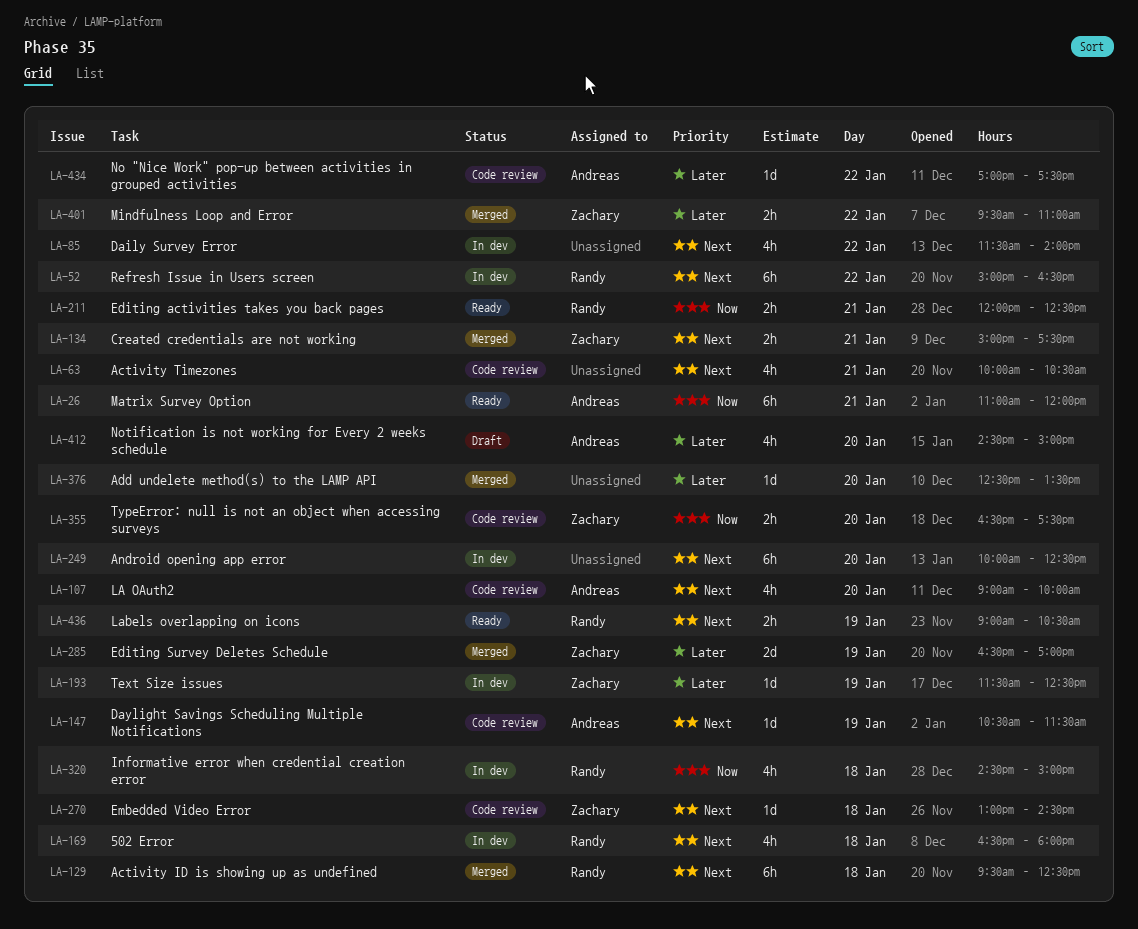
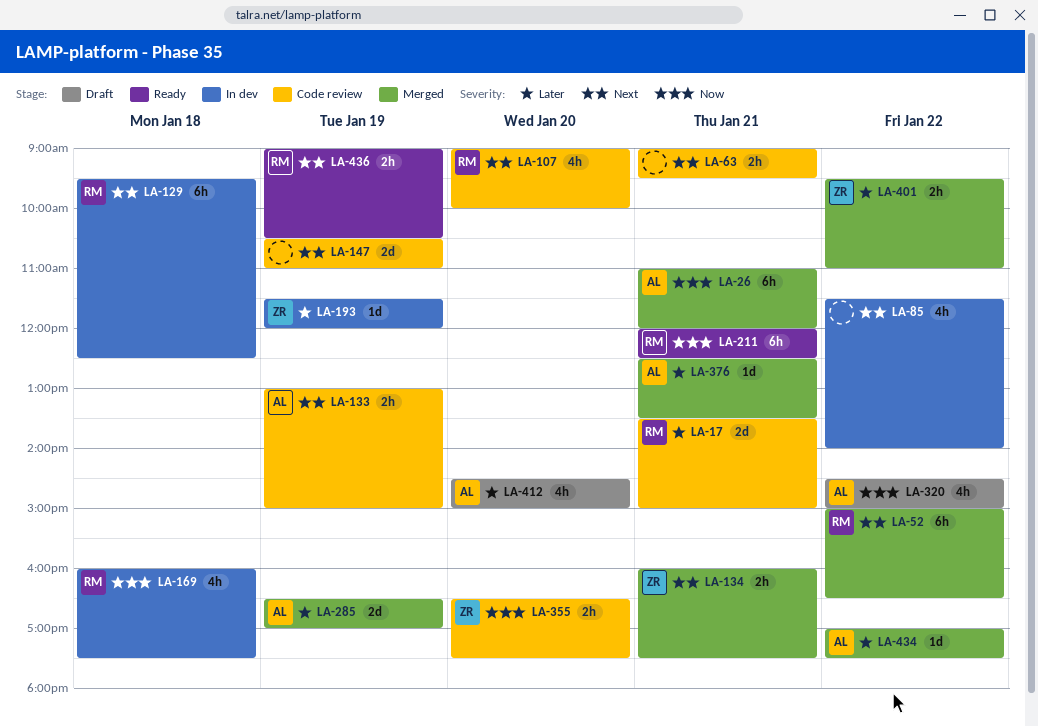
LA-17: none -> present
LA-26, status: Ready -> Merged
LA-52, status: In dev -> Merged
LA-63, estimate: 4h -> 2h
LA-63, begins: 10:00 -> 09:00
LA-63, ends: 10:30 -> 09:30
LA-107, owner: Andreas -> Randy
LA-129, status: Merged -> In dev
LA-133: none -> present
LA-134, begins: 15:00 -> 16:00
LA-147, owner: Andreas -> none
LA-147, estimate: 1d -> 2d
LA-147, ends: 11:30 -> 11:00
LA-169, priority: Next -> Now
LA-169, begins: 16:30 -> 16:00
LA-169, ends: 18:00 -> 17:30
LA-193, ends: 12:30 -> 12:00
LA-211, estimate: 2h -> 6h
LA-249: present -> none
LA-270: present -> none
LA-285, owner: Zachary -> Andreas
LA-320, status: In dev -> Draft
LA-320, owner: Randy -> Andreas
LA-320, day: Jan 18 -> Jan 22
LA-376, owner: none -> Andreas
LA-376, day: Jan 20 -> Jan 21
LA-434, status: Code review -> Merged

